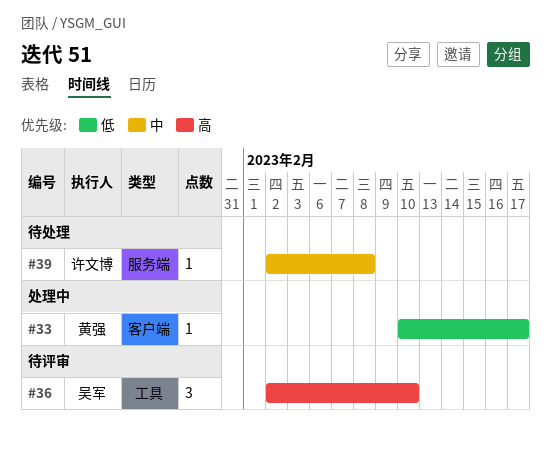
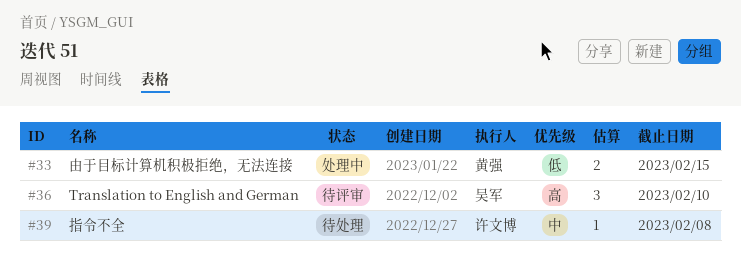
#33, estimate: 1 -> 2
#33, due: Feb 17 -> Feb 15

